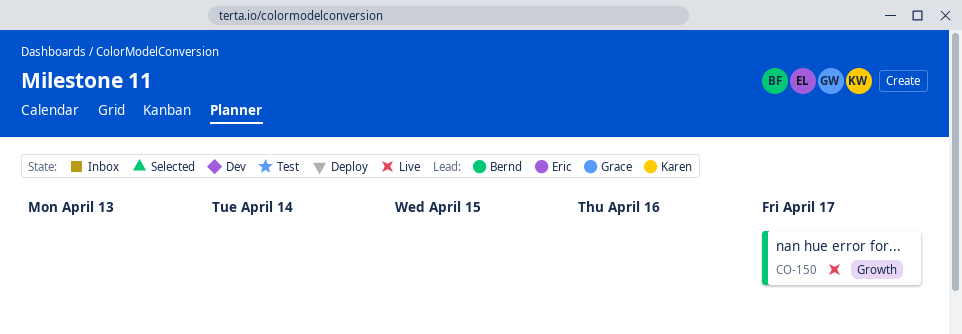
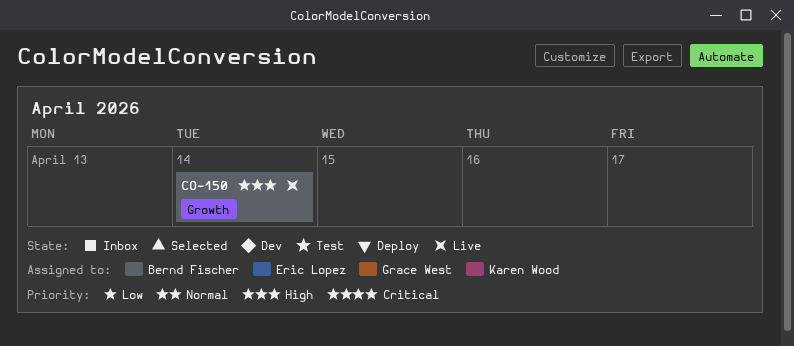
CO-150, due: Apr 17 -> Apr 14

